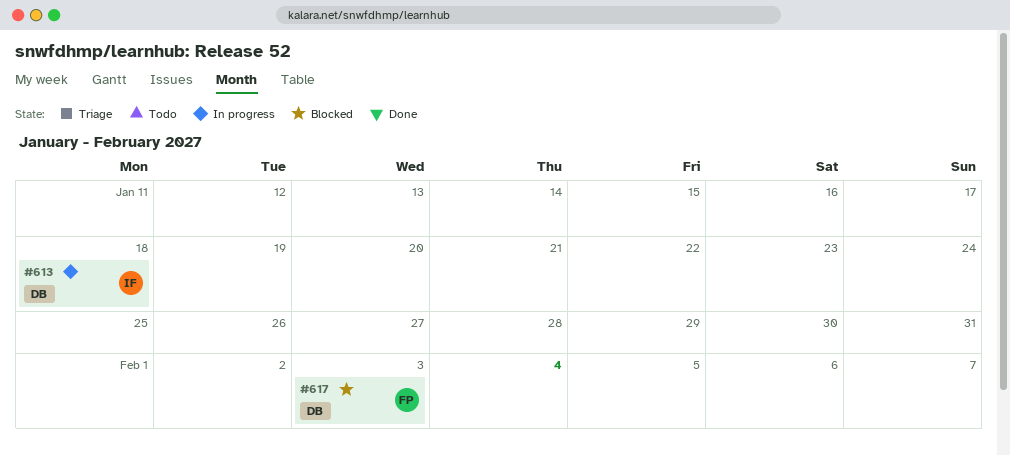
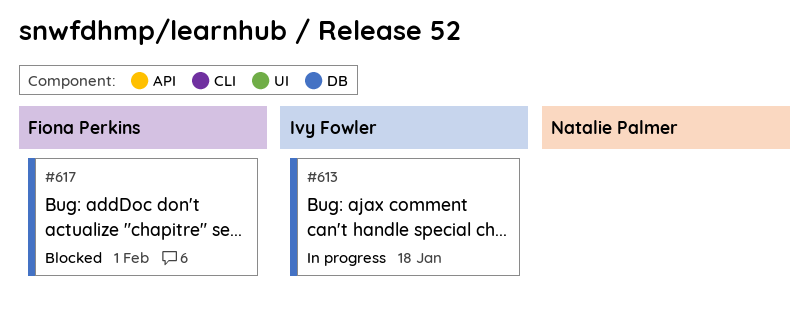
#617, due: Feb 3 -> Feb 1

